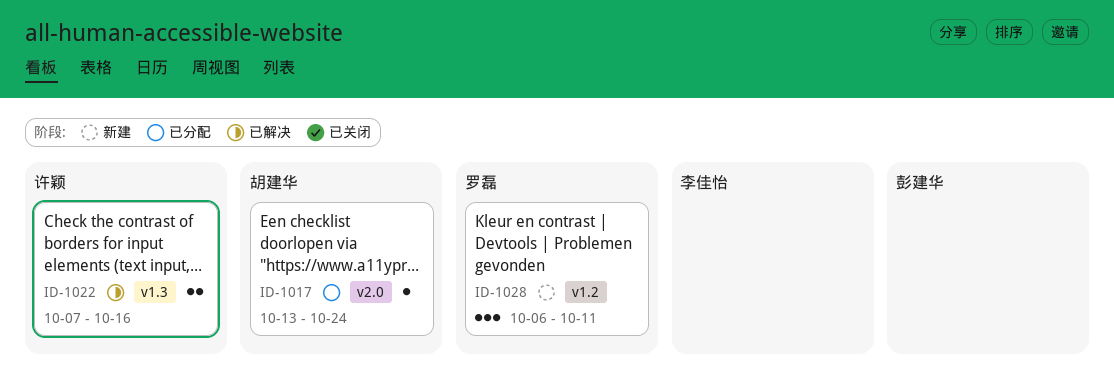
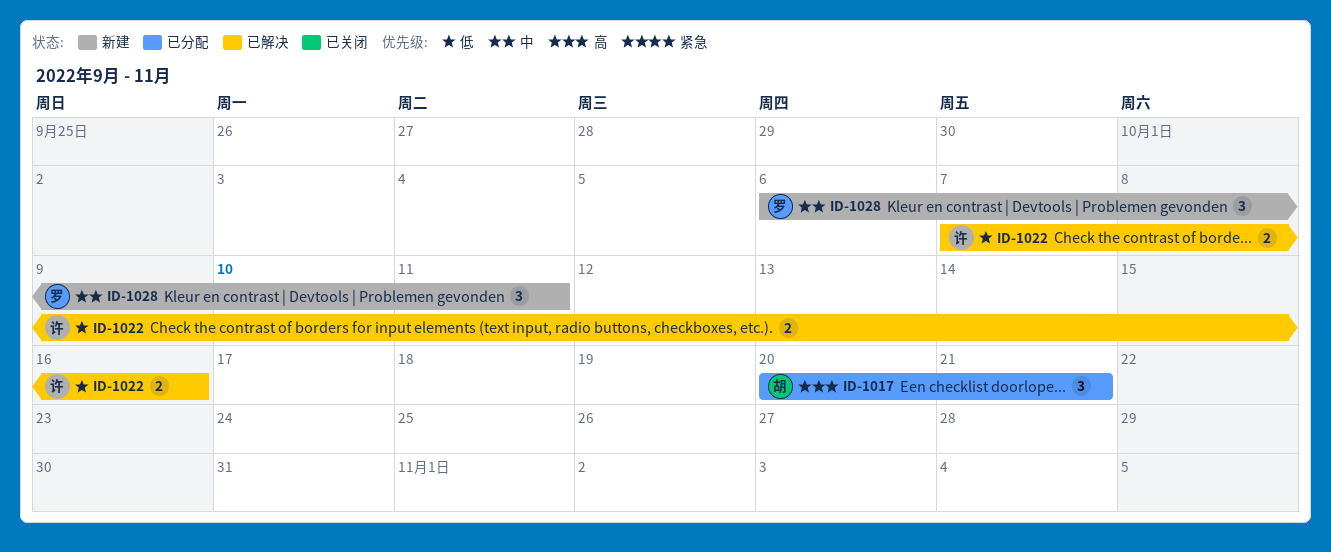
ID-1017, estimate: 1 -> 3
ID-1017, start: Oct 13 -> Oct 20
ID-1017, due: Oct 24 -> Oct 21

